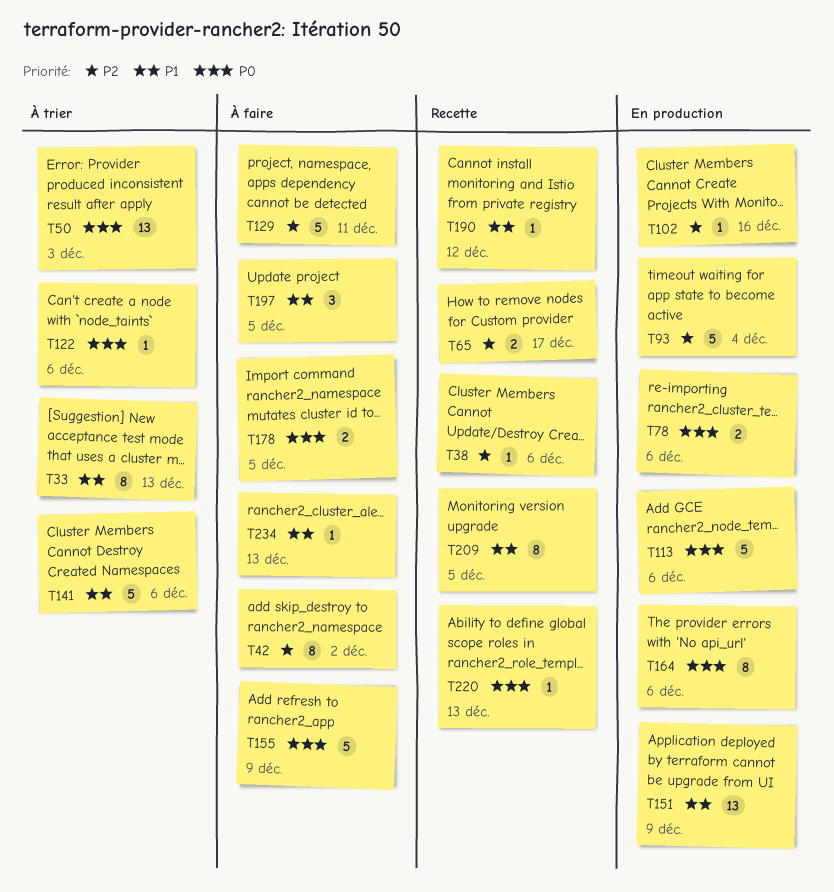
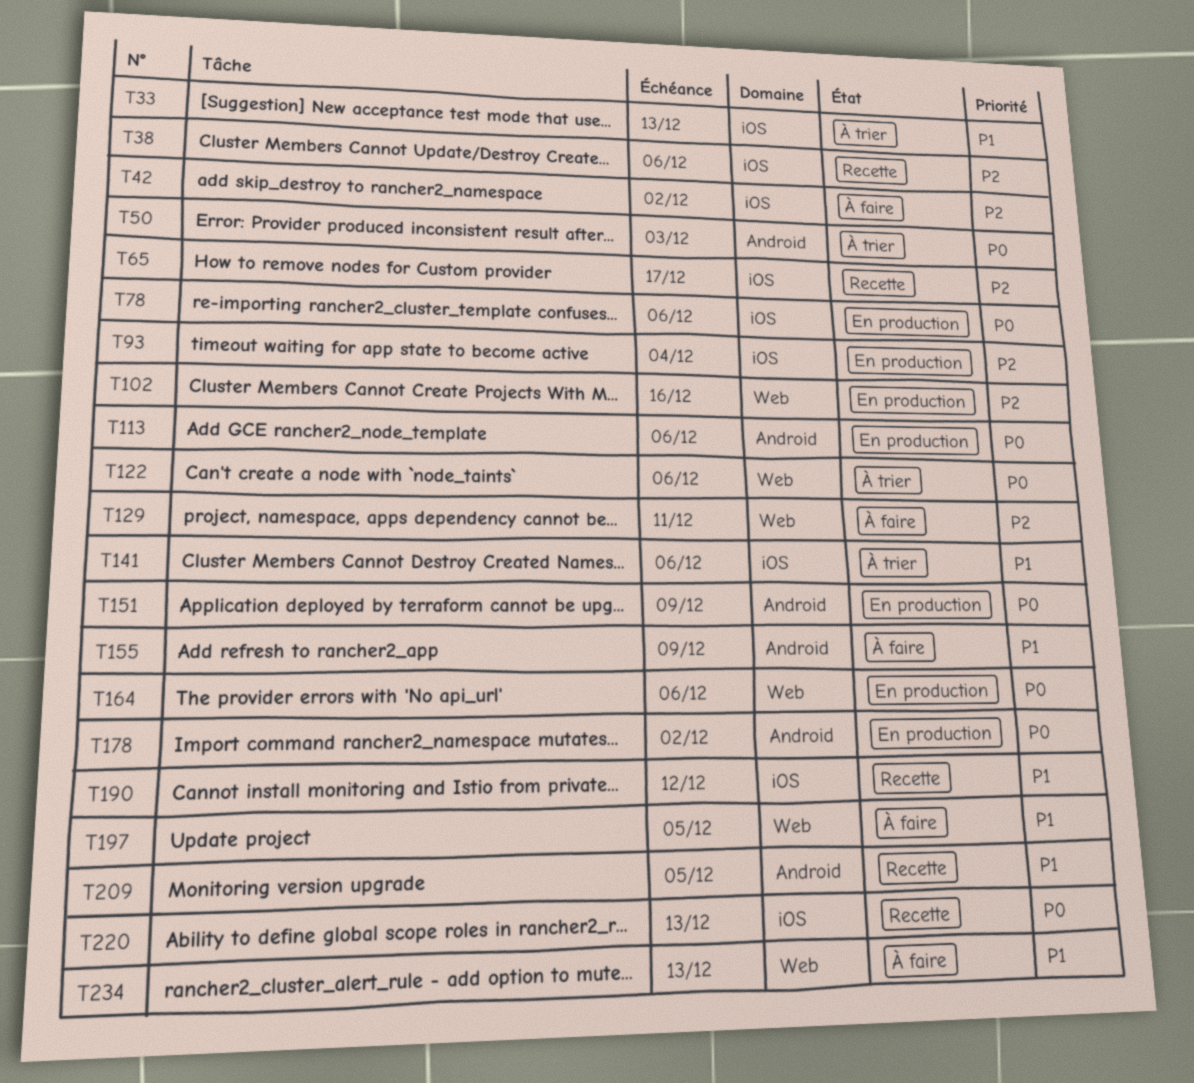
T151, priority: P1 -> P0
T155, priority: P0 -> P1
T178, status: À faire -> En production
T178, due: Dec 5 -> Dec 2

